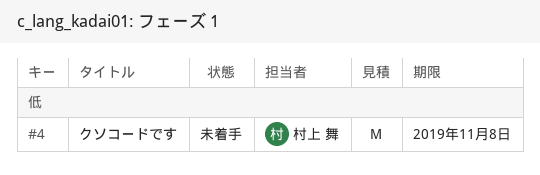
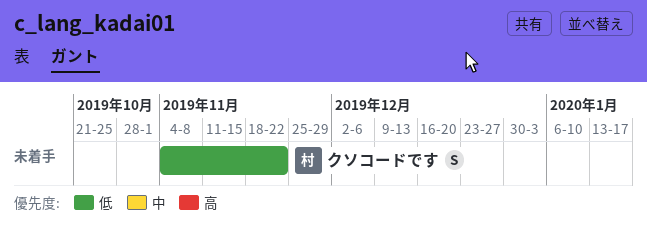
クソコードです, estimate: M -> S
クソコードです, due: Nov 8 -> Nov 22

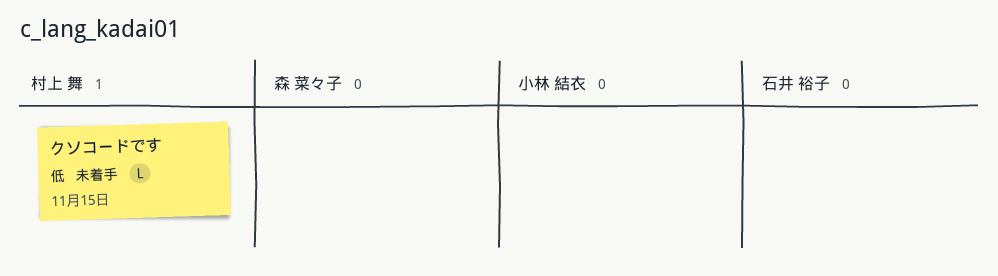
クソコードです, estimate: S -> L
クソコードです, due: Nov 22 -> Nov 15

